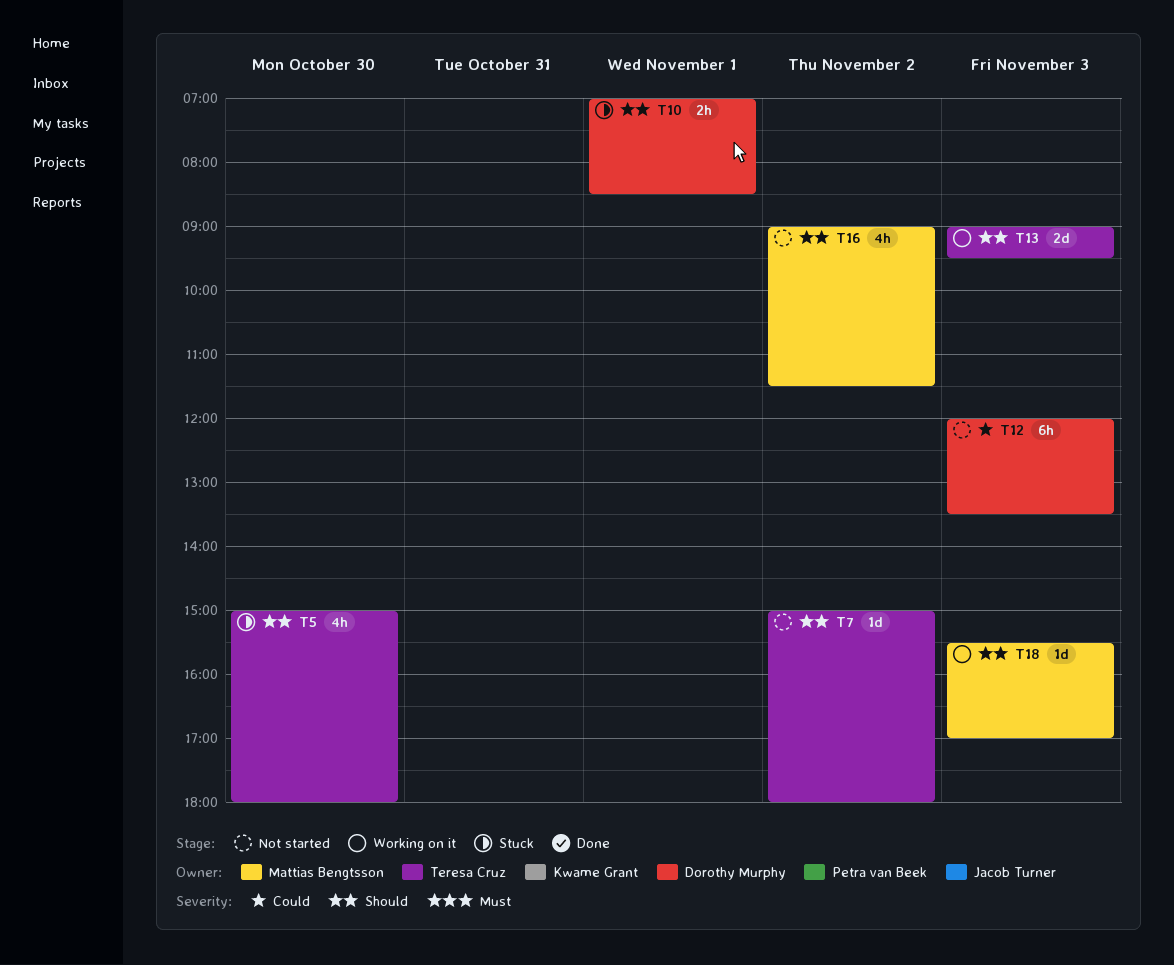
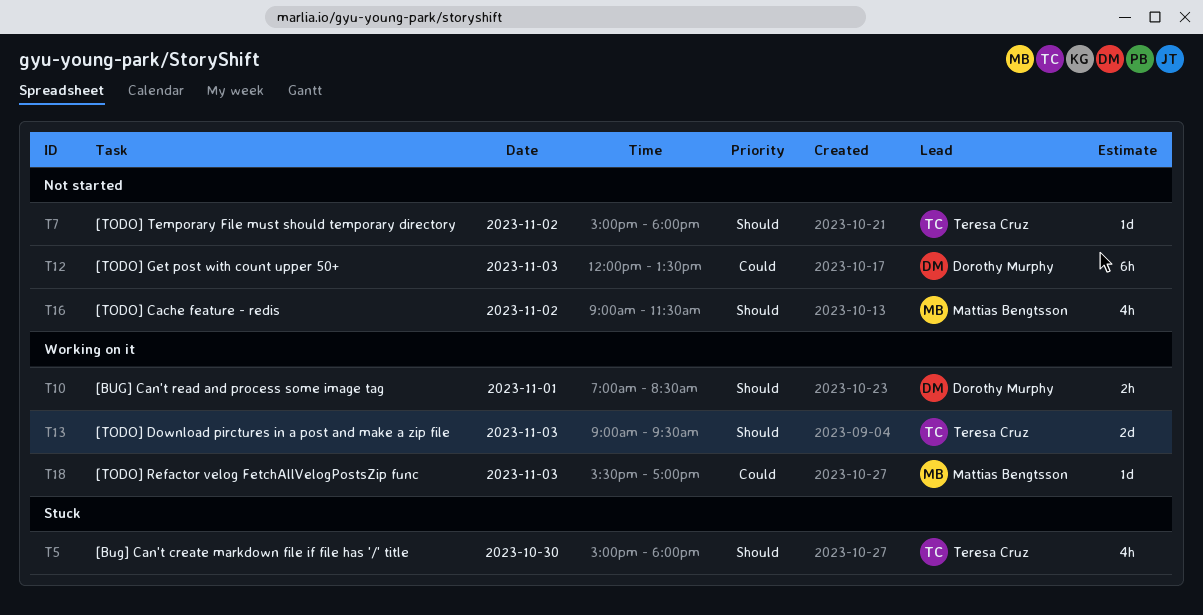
T10, status: Stuck -> Working on it
T18, priority: Should -> Could

